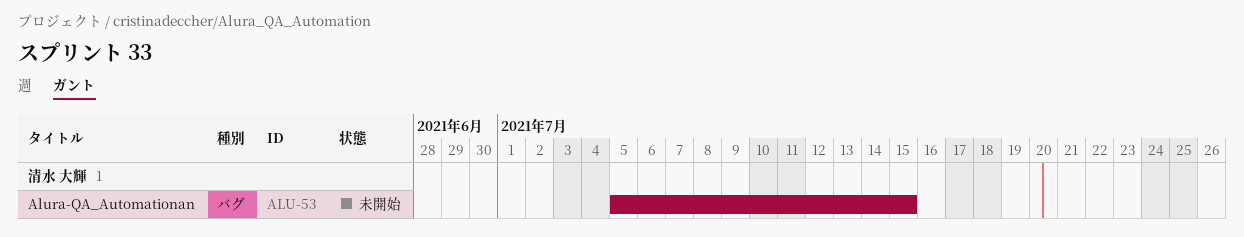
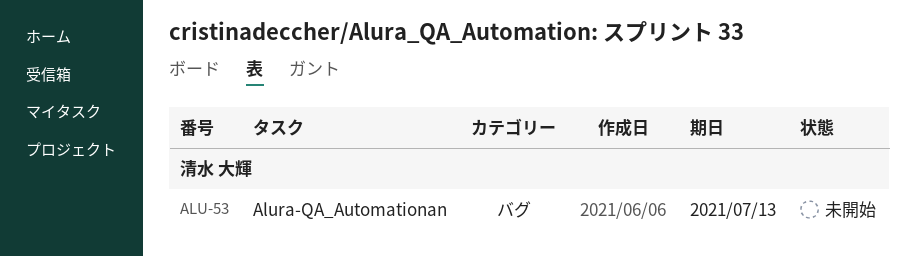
ALU-53, due: Jul 15 -> Jul 13

